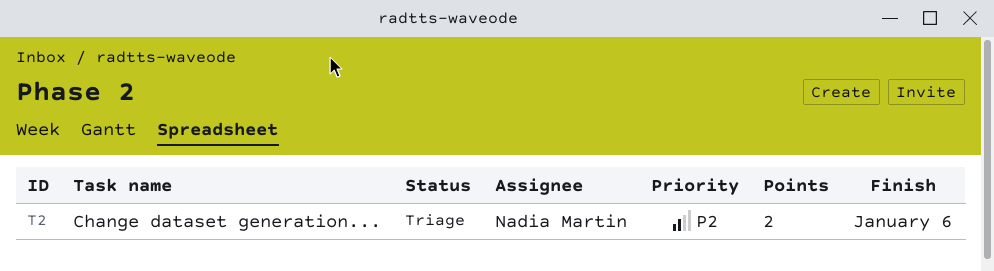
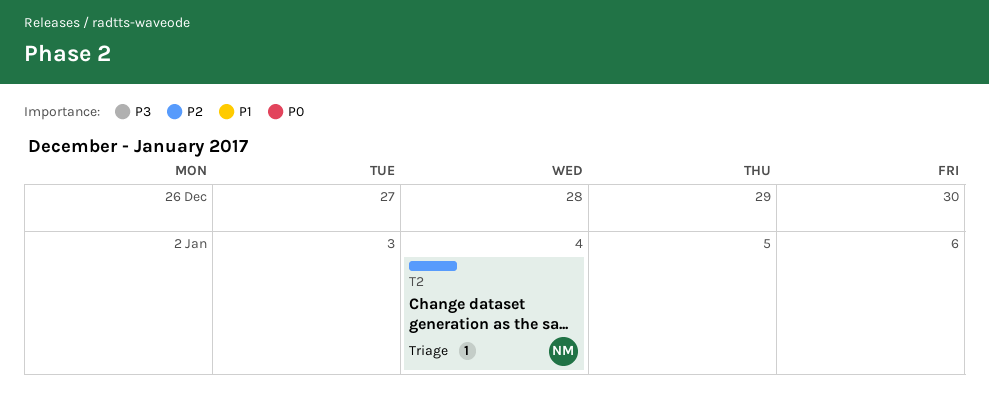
T2, estimate: 2 -> 1
T2, due: Jan 6 -> Jan 4

